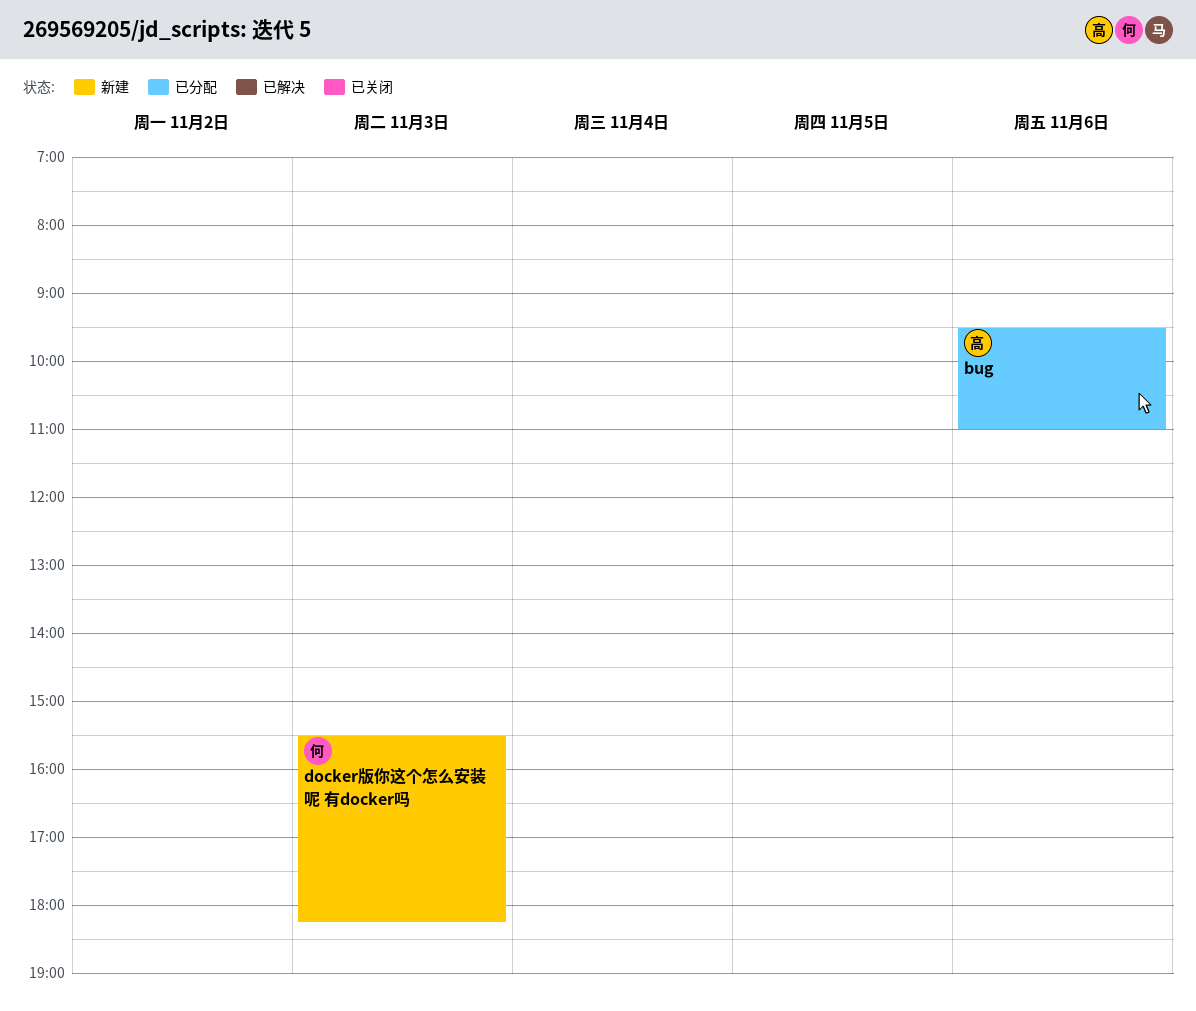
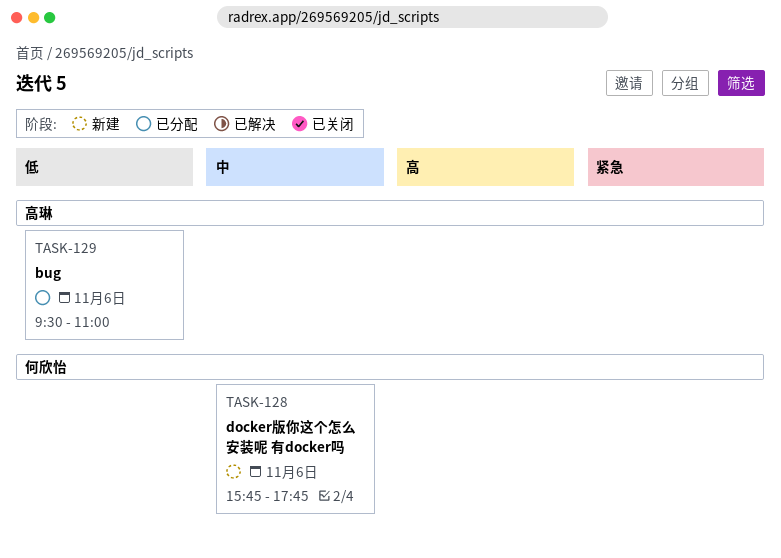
docker版你这个怎么安装呢 有docker吗, day: Nov 3 -> Nov 6
docker版你这个怎么安装呢 有docker吗, begins: 15:30 -> 15:45
docker版你这个怎么安装呢 有docker吗, ends: 18:15 -> 17:45

